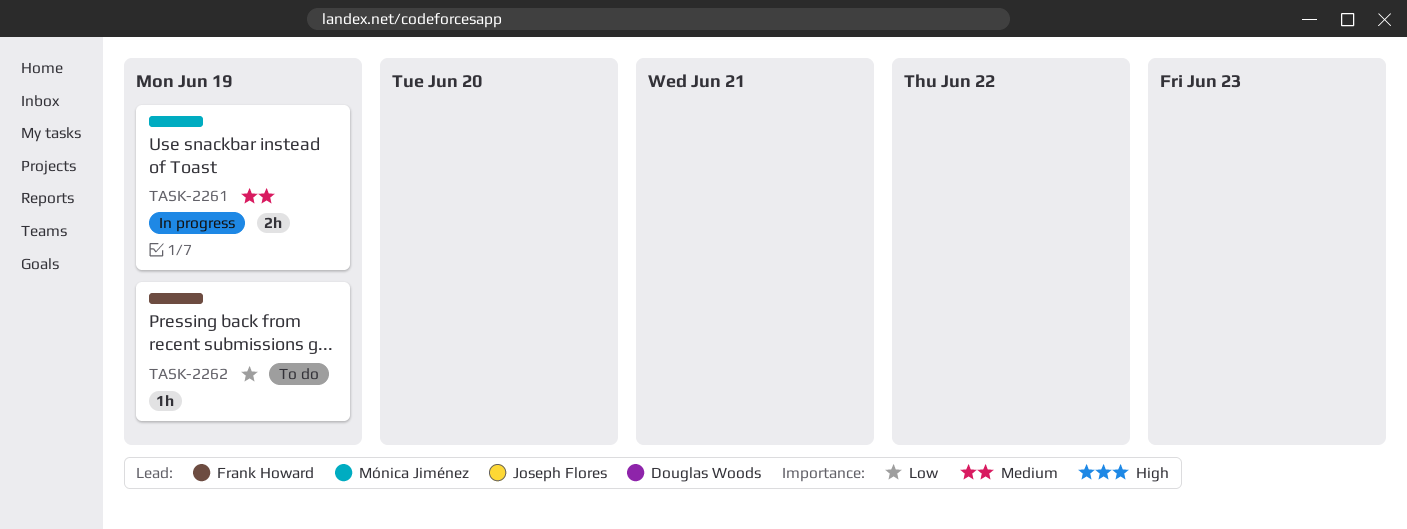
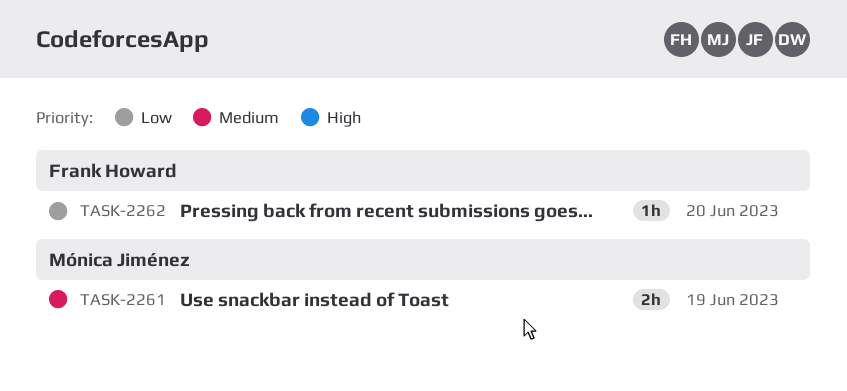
TASK-2262, due: Jun 19 -> Jun 20

